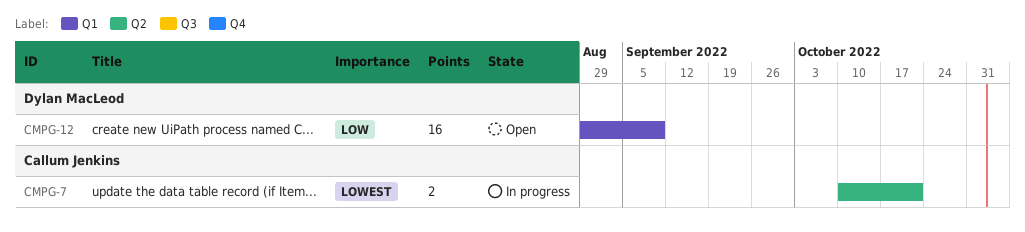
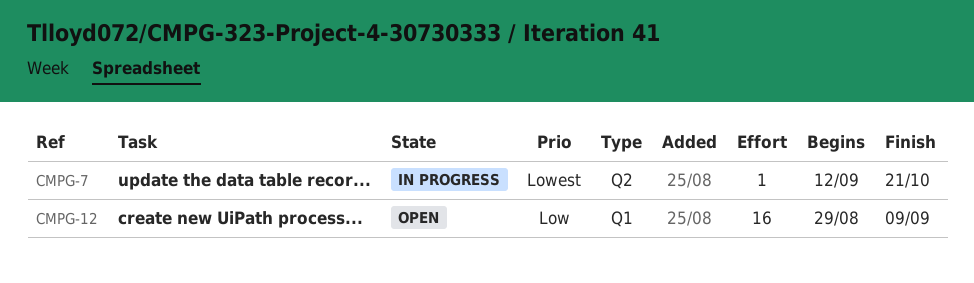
CMPG-7, estimate: 2 -> 1
CMPG-7, start: Oct 10 -> Sep 12

